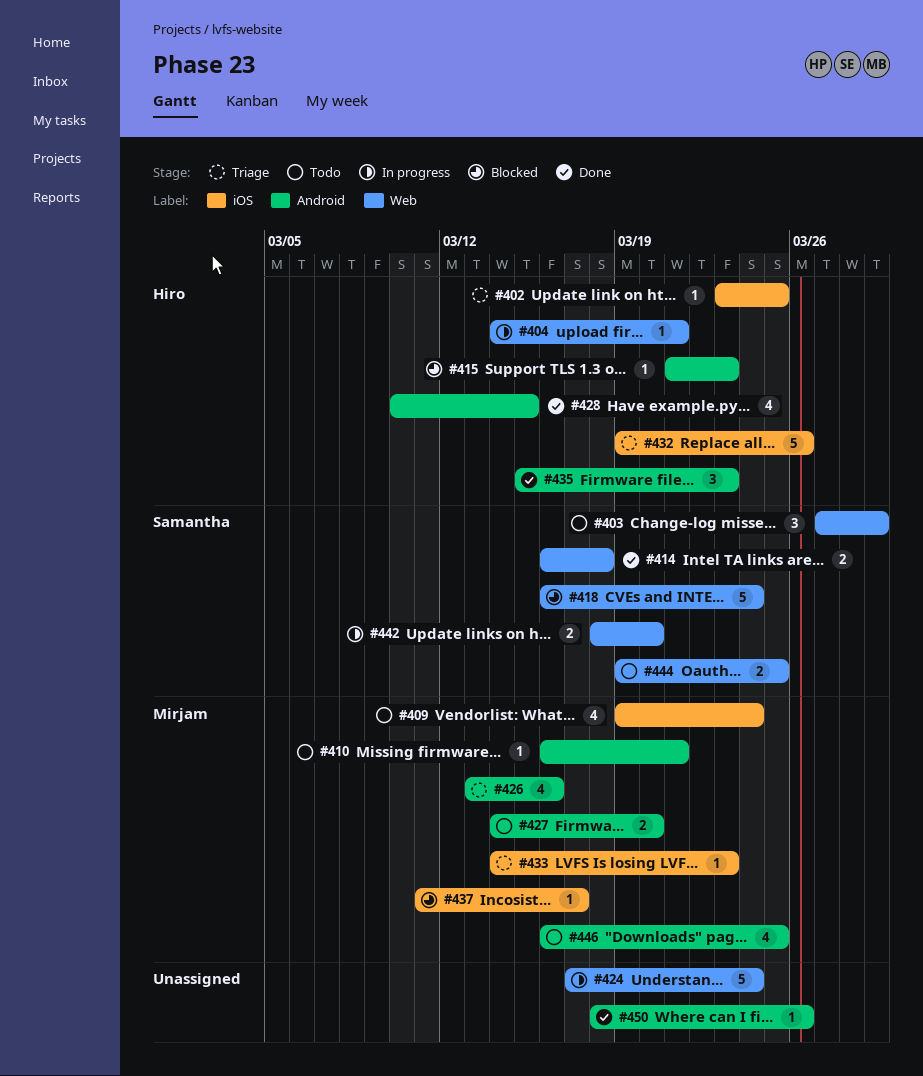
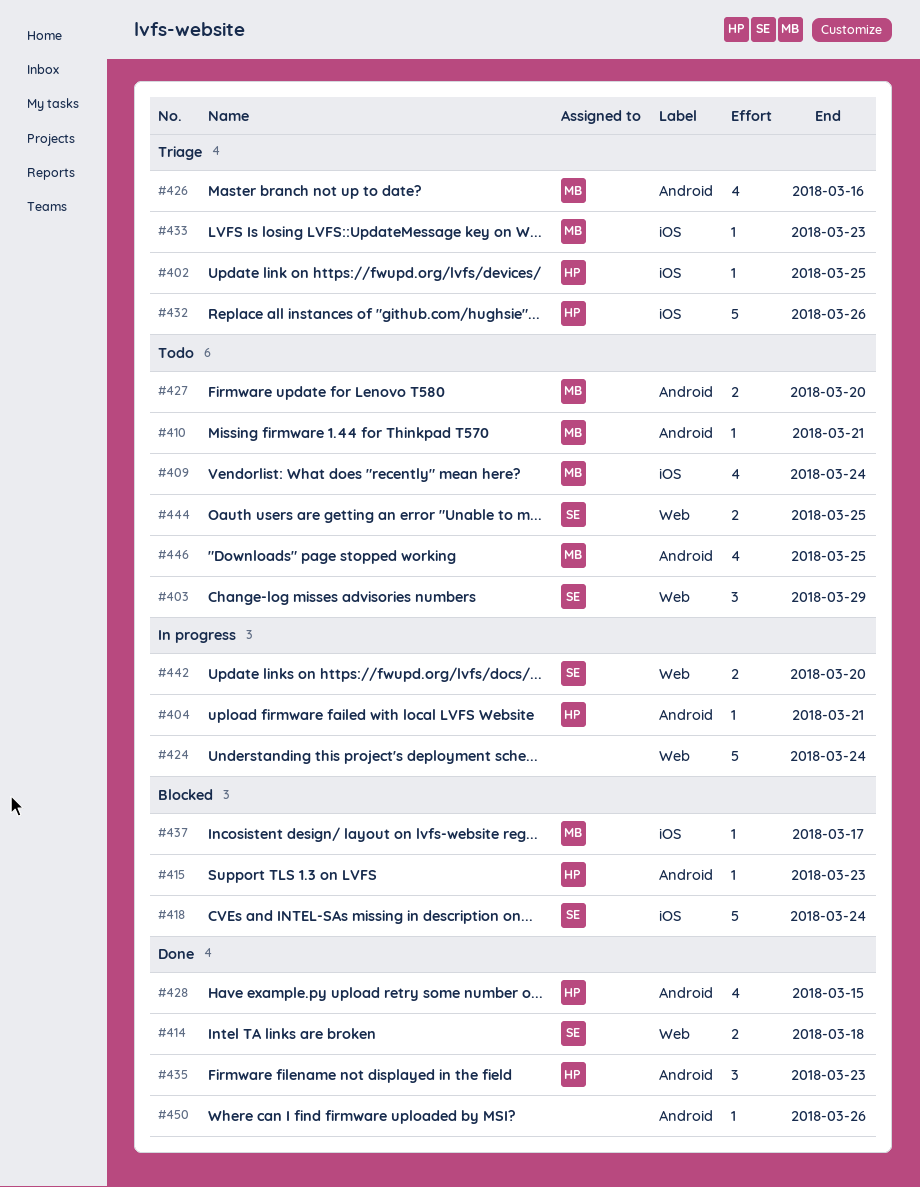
#404, label: Web -> Android
#418, label: Web -> iOS

